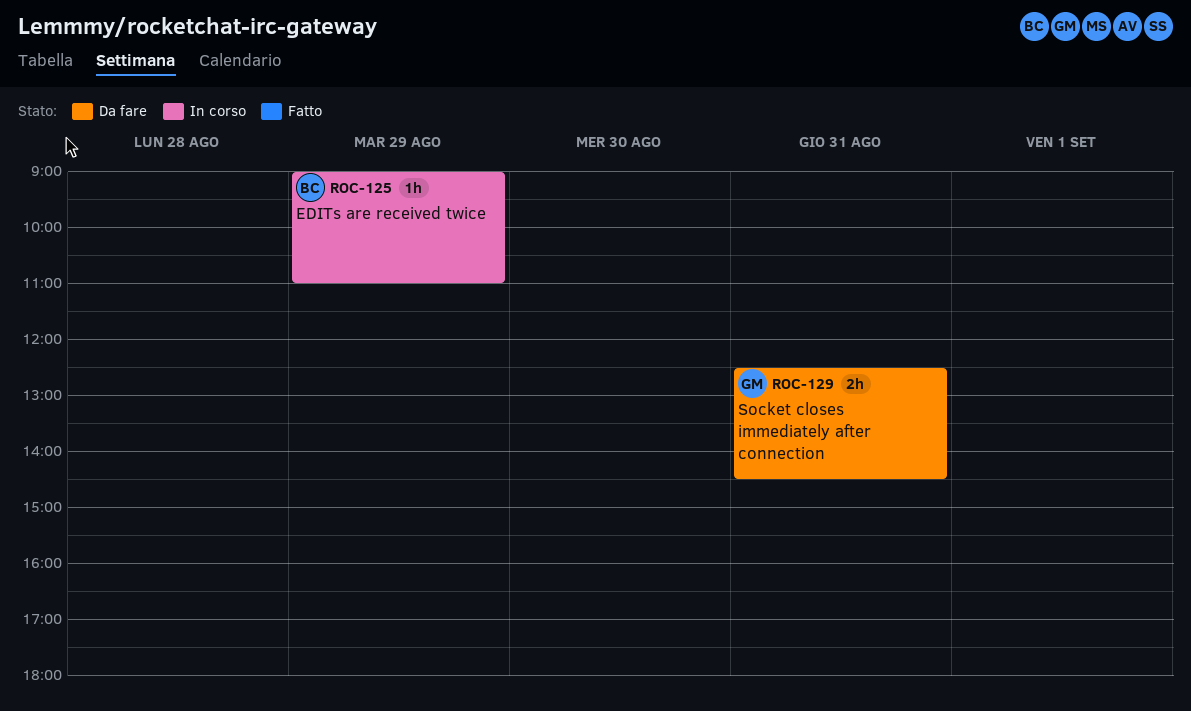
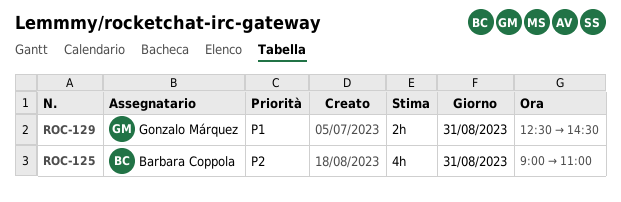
ROC-125, estimate: 1h -> 4h
ROC-125, day: Aug 29 -> Aug 31

